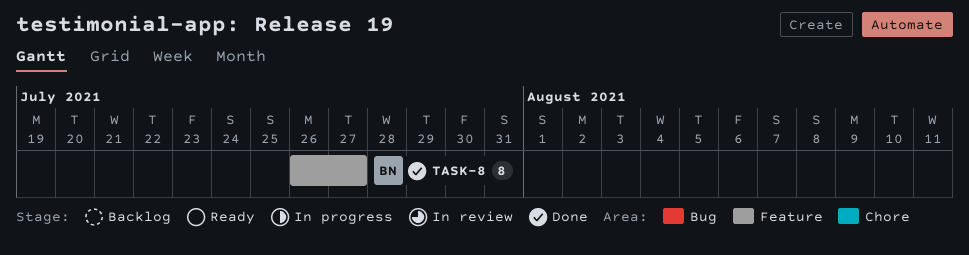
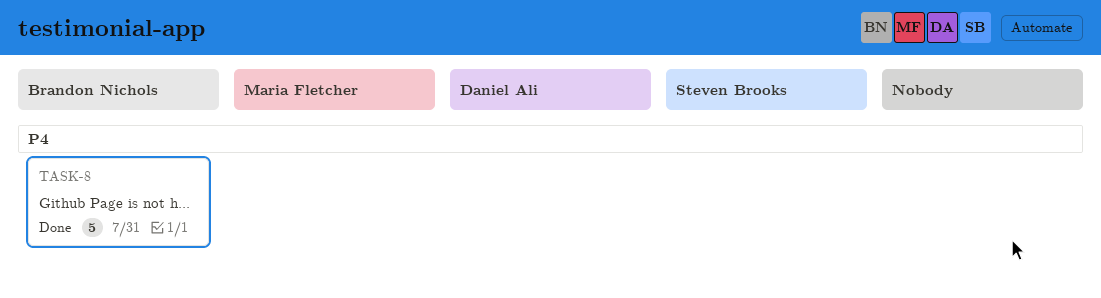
TASK-8, estimate: 8 -> 5
TASK-8, due: Jul 27 -> Jul 31

